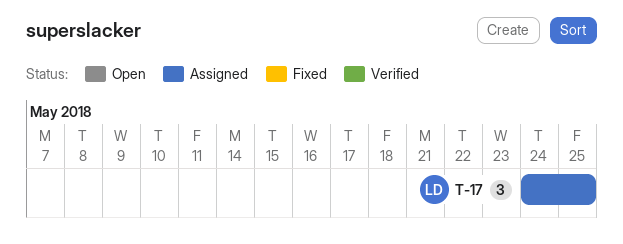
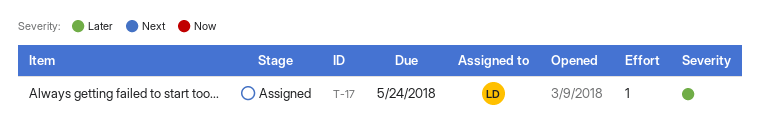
T-17, estimate: 3 -> 1
T-17, due: May 25 -> May 24

